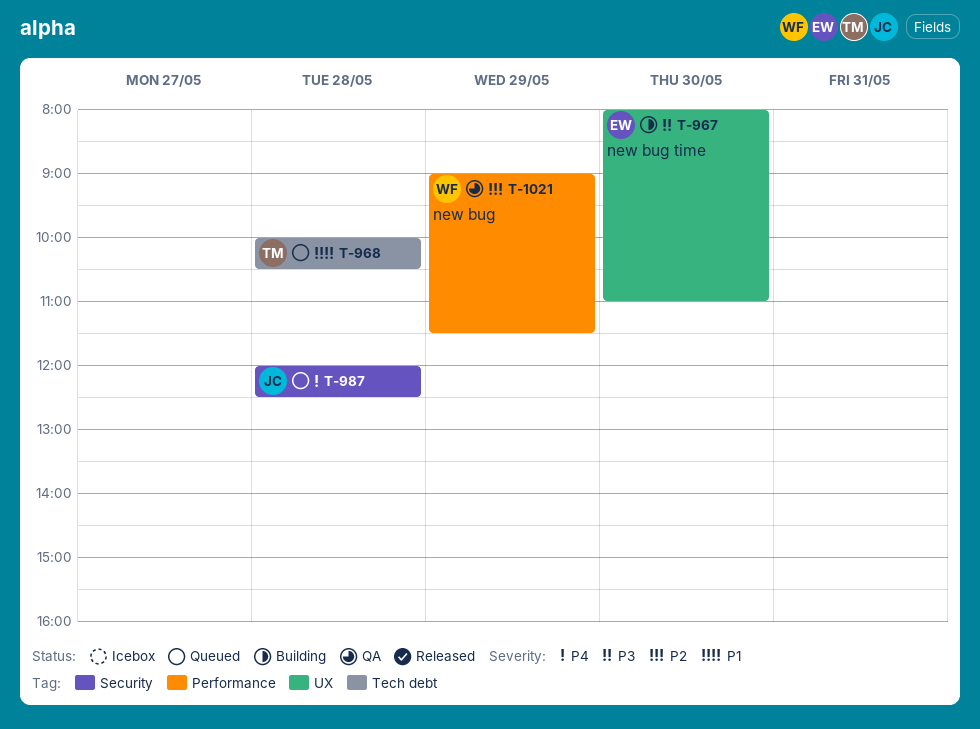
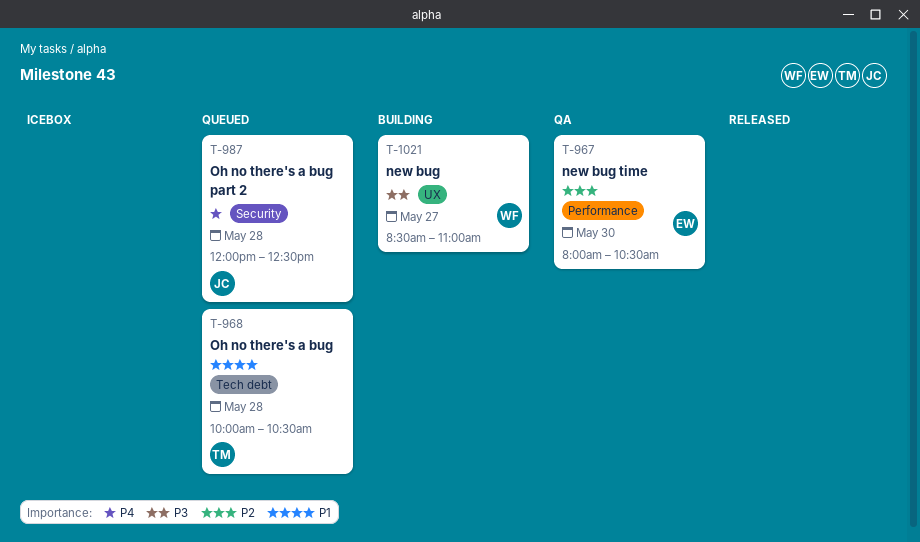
T-967, status: Building -> QA
T-967, priority: P3 -> P2
T-967, label: UX -> Performance
T-967, ends: 11:00 -> 10:30
T-1021, status: QA -> Building
T-1021, priority: P2 -> P3
T-1021, label: Performance -> UX
T-1021, day: May 29 -> May 27
T-1021, begins: 09:00 -> 08:30
T-1021, ends: 11:30 -> 11:00

